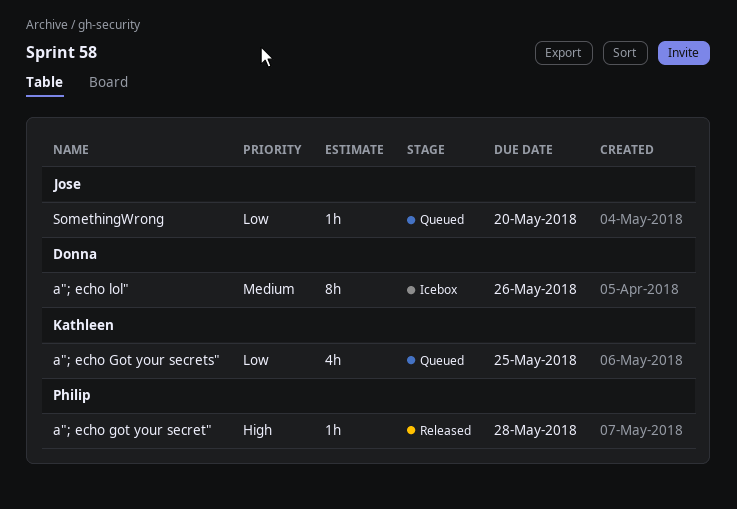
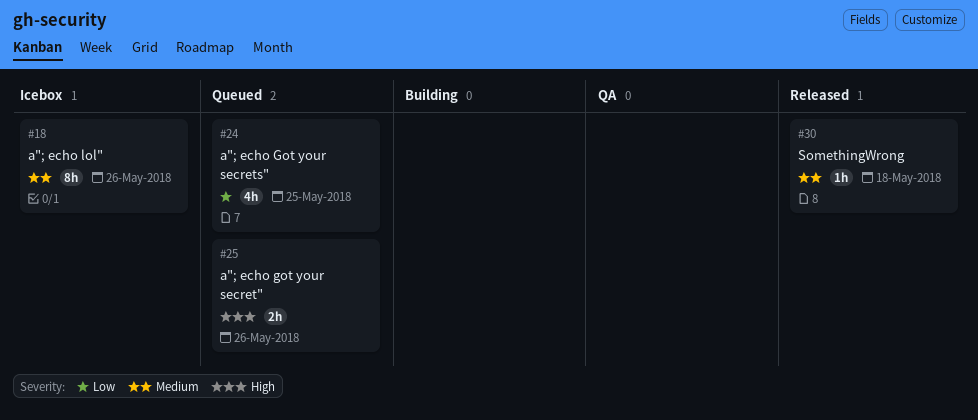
a"; echo got your secret", status: Released -> Queued
a"; echo got your secret", estimate: 1h -> 2h
a"; echo got your secret", due: May 28 -> May 26
SomethingWrong, status: Queued -> Released
SomethingWrong, priority: Low -> Medium
SomethingWrong, due: May 20 -> May 18

